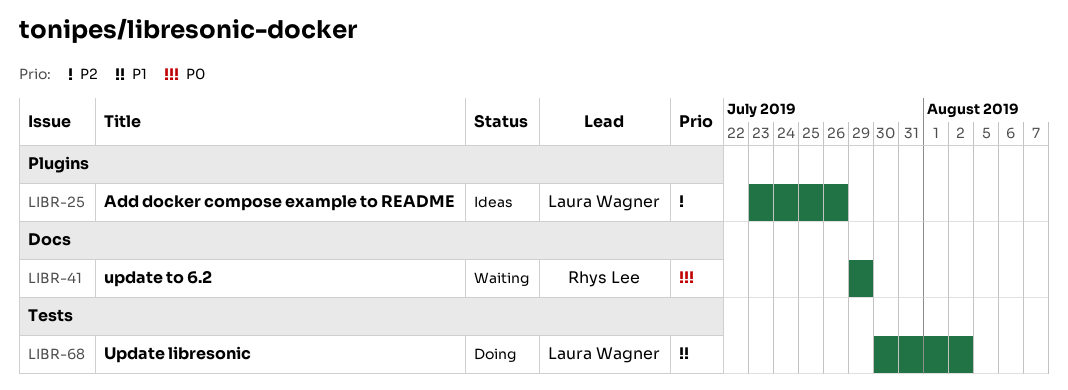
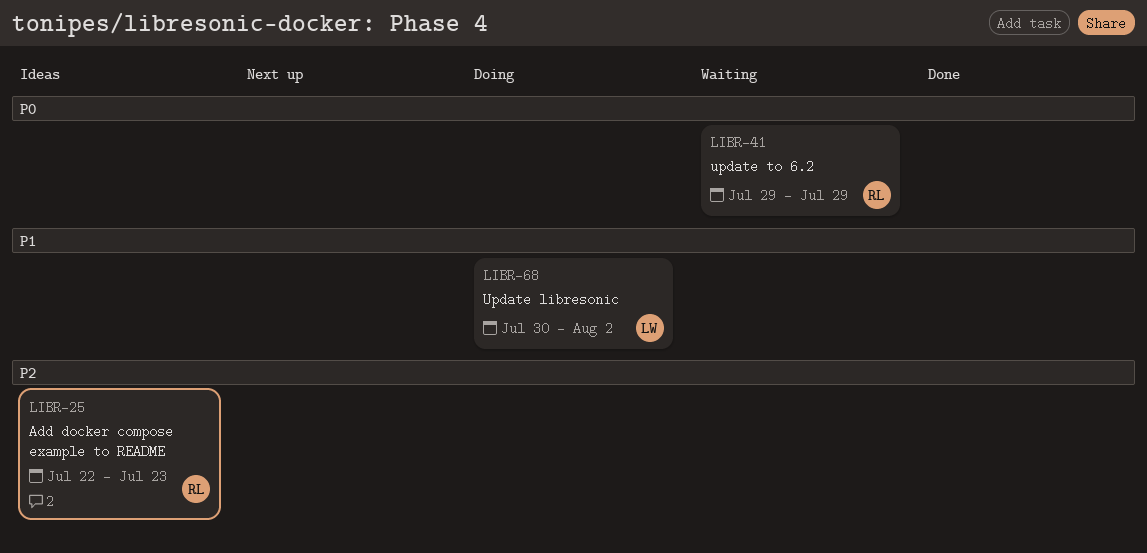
LIBR-25, owner: Laura Wagner -> Rhys Lee
LIBR-25, start: Jul 23 -> Jul 22
LIBR-25, due: Jul 26 -> Jul 23

